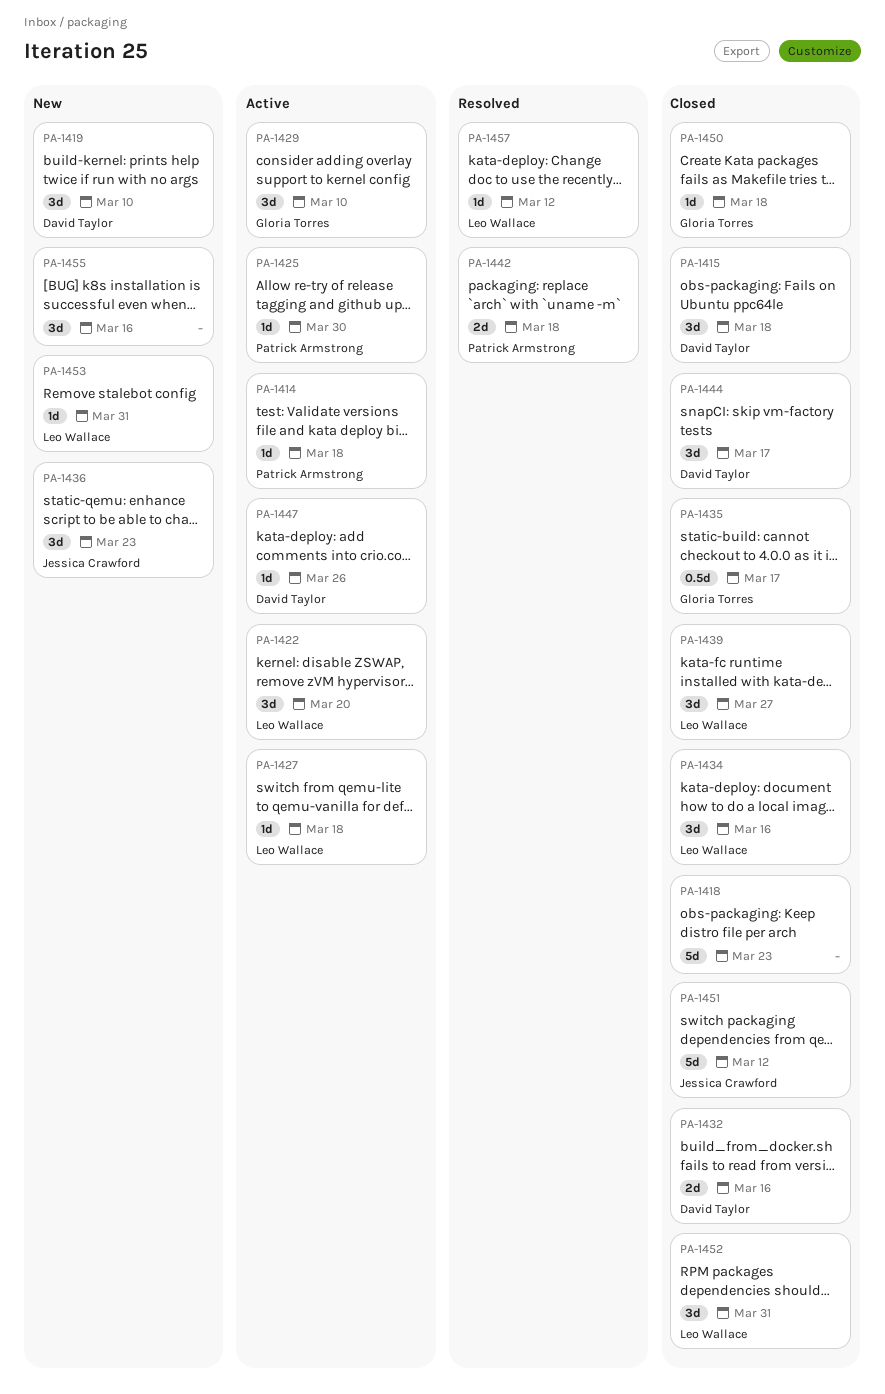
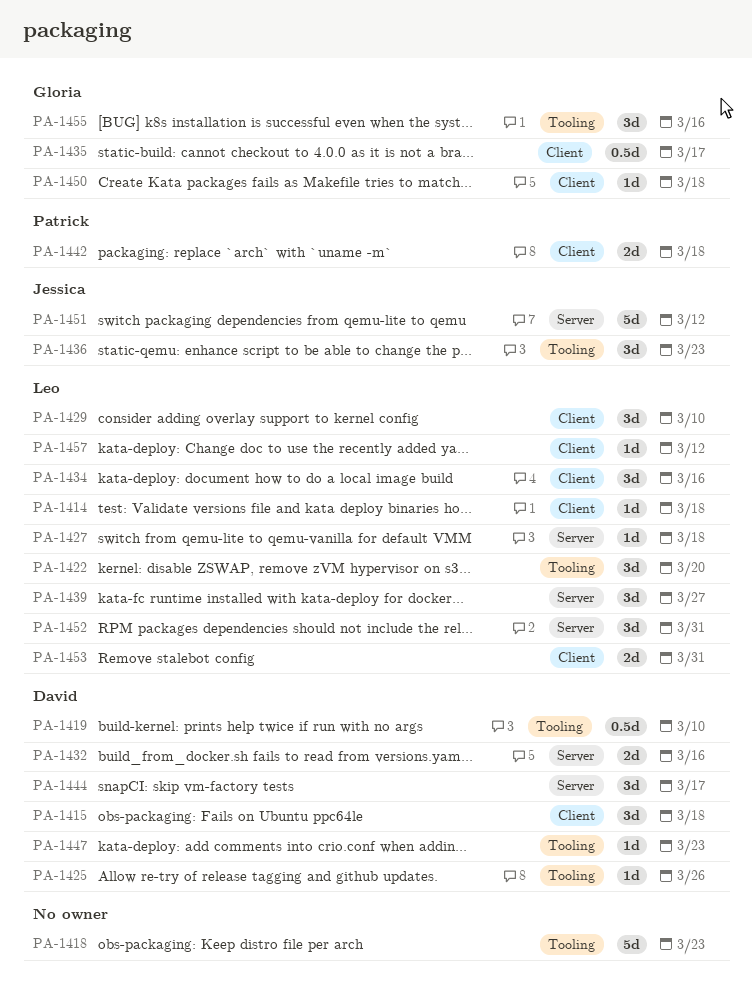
PA-1414, owner: Patrick Armstrong -> Leo Wallace
PA-1419, estimate: 3d -> 0.5d
PA-1425, owner: Patrick Armstrong -> David Taylor
PA-1425, due: Mar 30 -> Mar 26
PA-1429, owner: Gloria Torres -> Leo Wallace
PA-1447, due: Mar 26 -> Mar 23
PA-1453, estimate: 1d -> 2d
PA-1455, owner: none -> Gloria Torres

